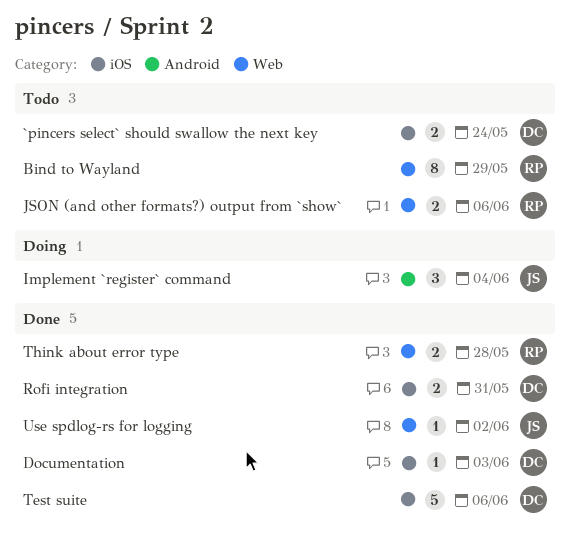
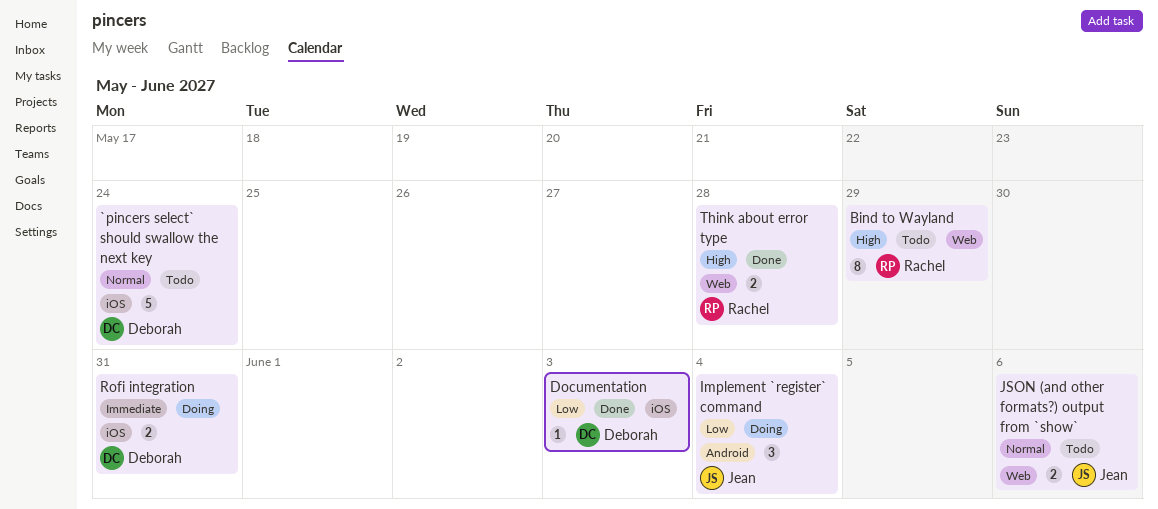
`pincers select` should swallow the next key, estimate: 2 -> 5
JSON (and other formats?) output from `show`, owner: Rachel -> Jean
Rofi integration, status: Done -> Doing
Test suite: present -> none
Use spdlog-rs for logging: present -> none

